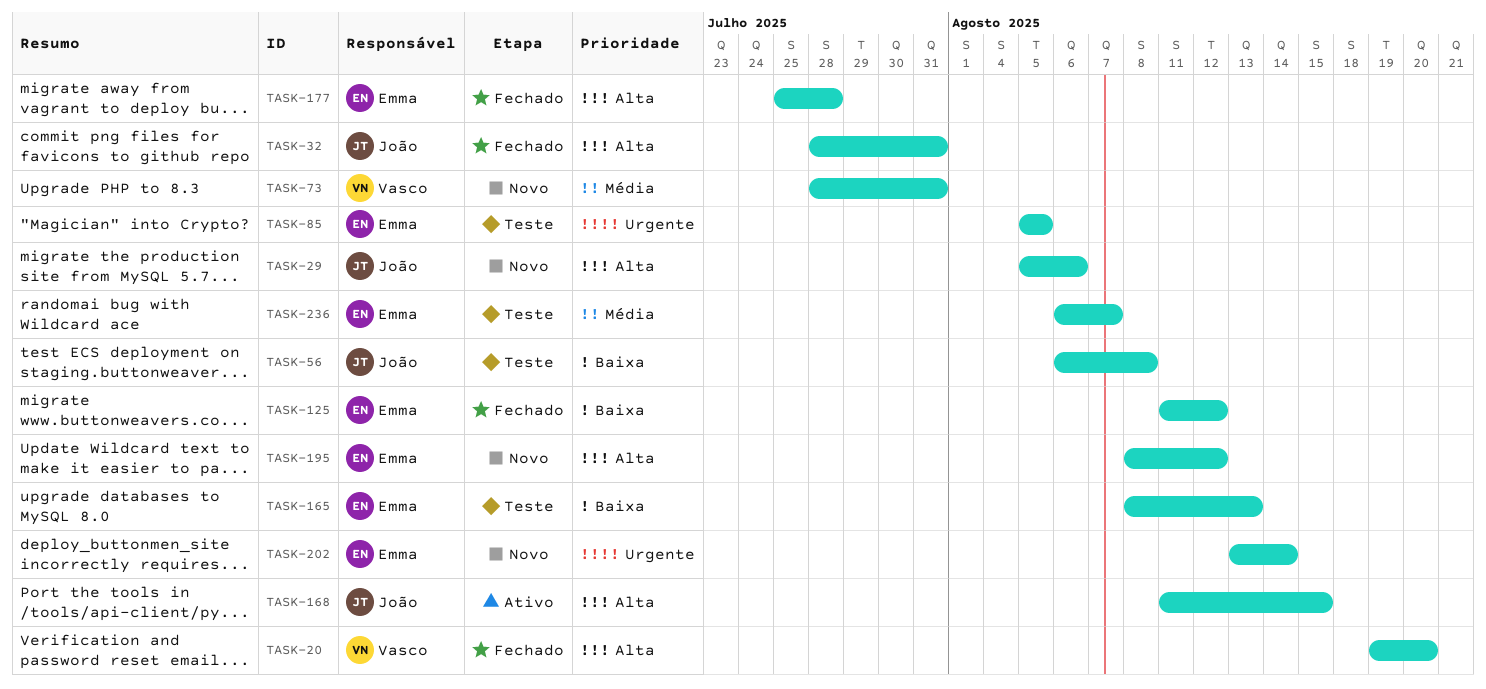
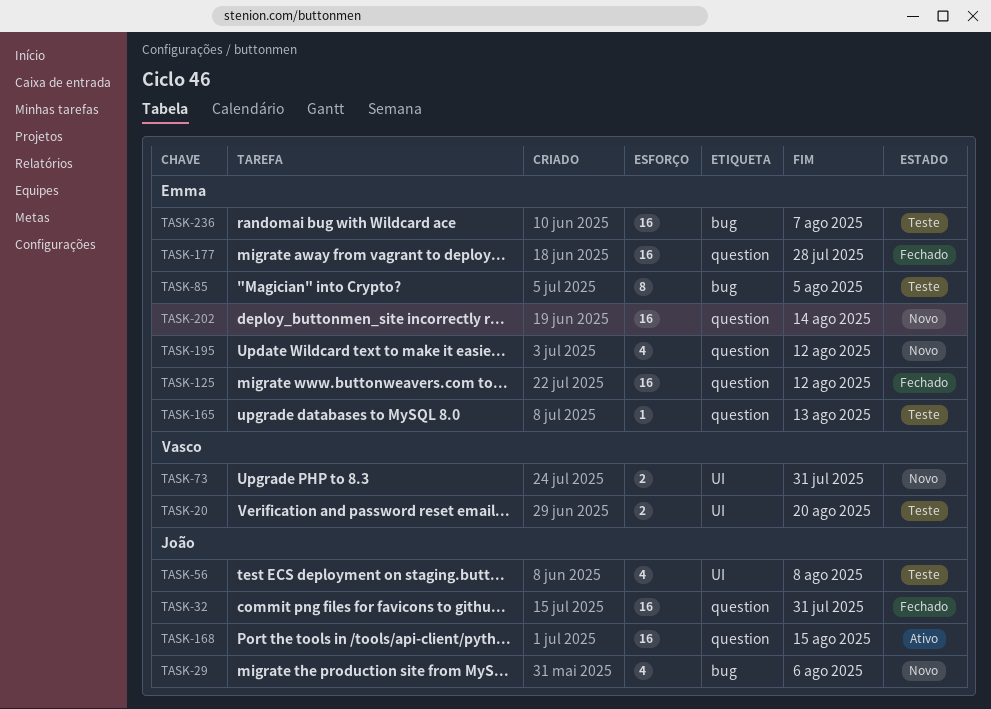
TASK-20, status: Fechado -> Teste

